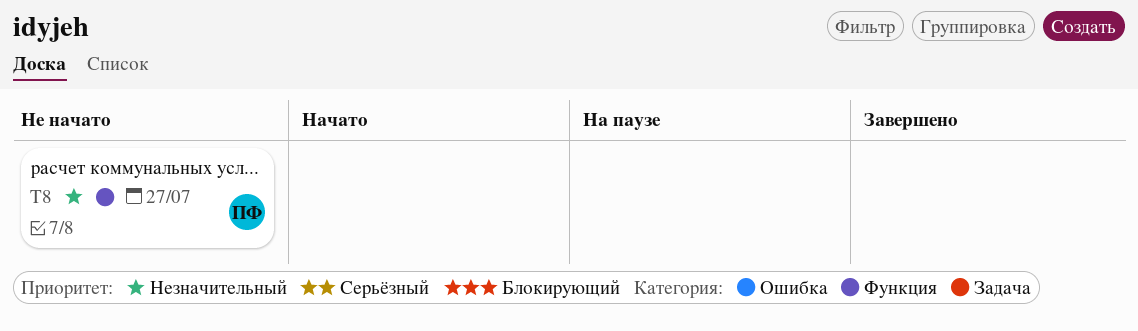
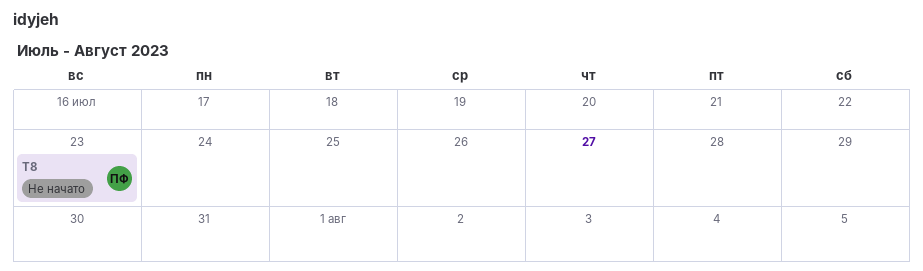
T8, due: Jul 27 -> Jul 23

